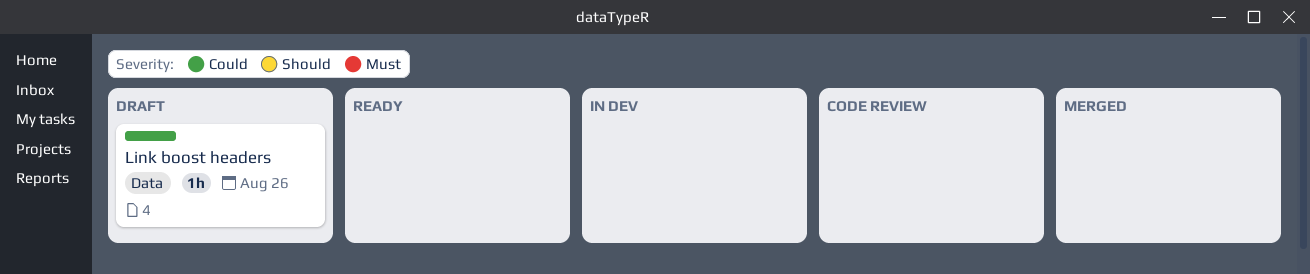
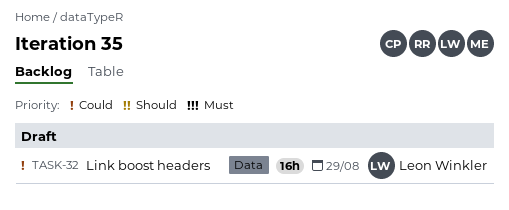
Link boost headers, estimate: 1h -> 16h
Link boost headers, due: Aug 26 -> Aug 29

